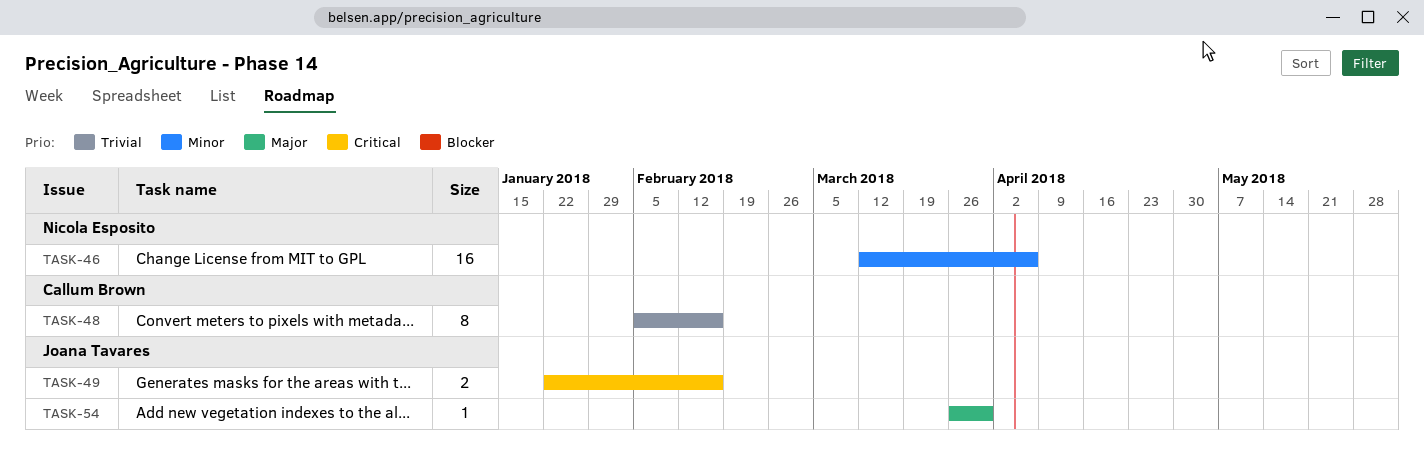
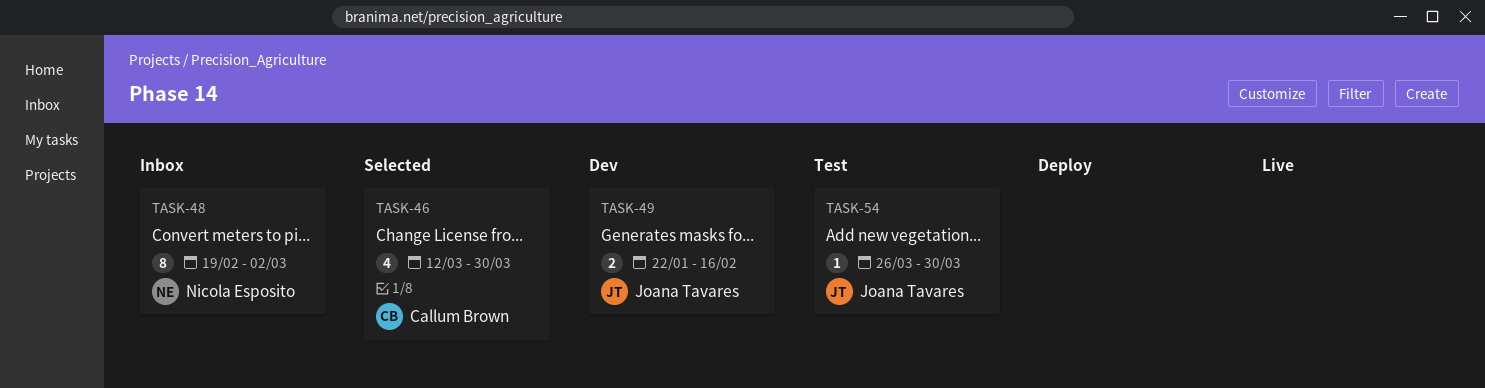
TASK-46, owner: Nicola Esposito -> Callum Brown
TASK-46, estimate: 16 -> 4
TASK-46, due: Apr 6 -> Mar 30
TASK-48, owner: Callum Brown -> Nicola Esposito
TASK-48, start: Feb 5 -> Feb 19
TASK-48, due: Feb 16 -> Mar 2

